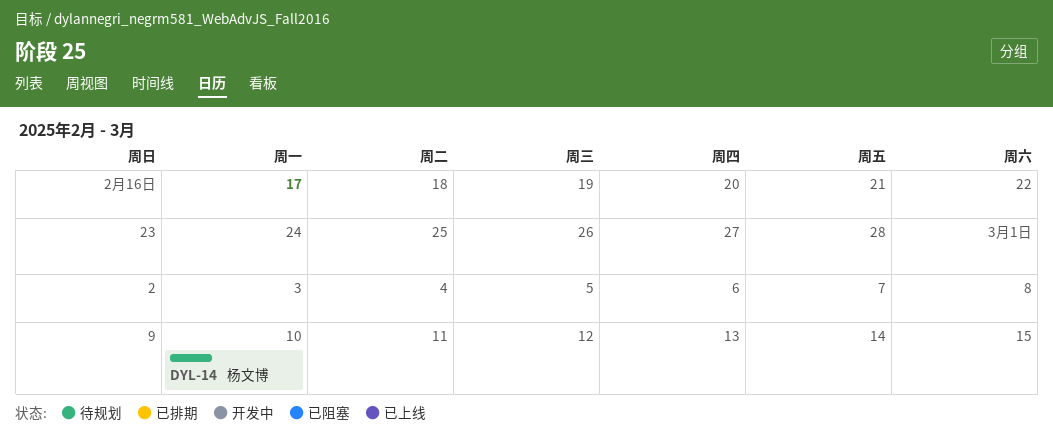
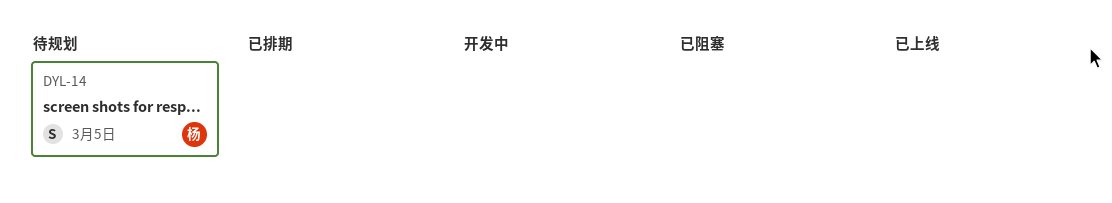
DYL-14, due: Mar 10 -> Mar 5

